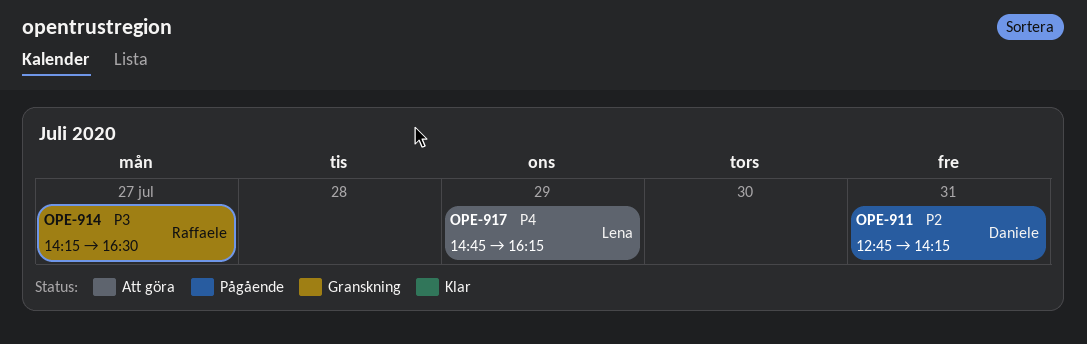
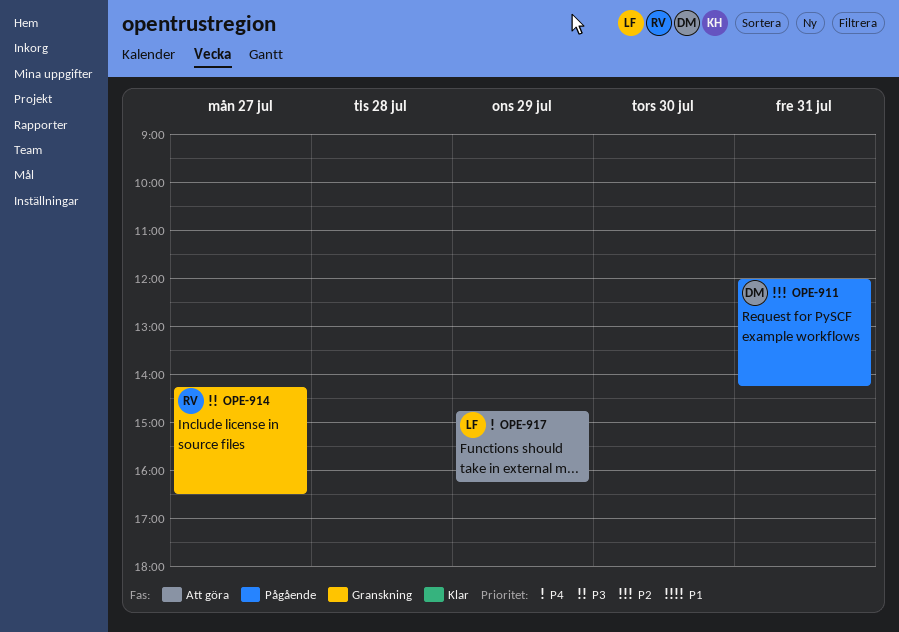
OPE-911, begins: 12:45 -> 12:00

